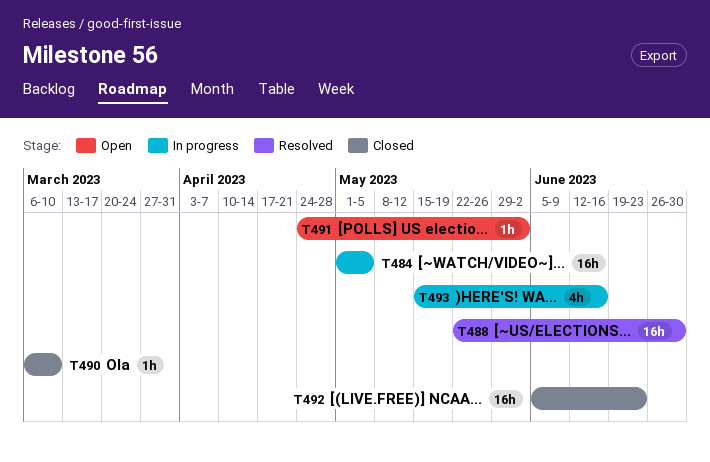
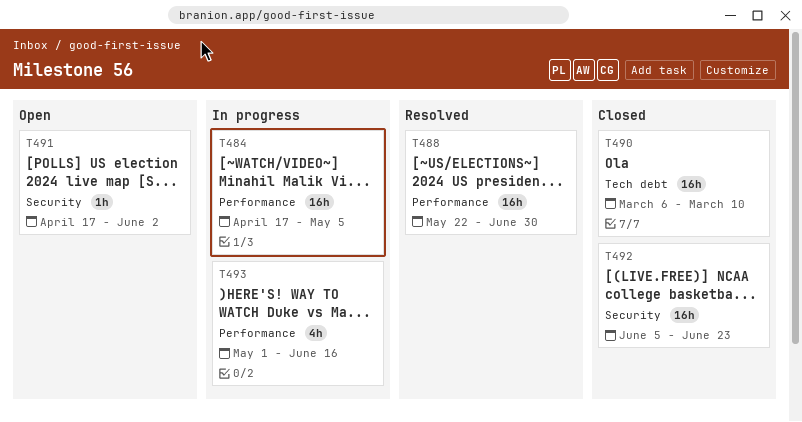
T484, start: May 1 -> Apr 17
T490, estimate: 1h -> 16h
T491, start: Apr 24 -> Apr 17
T493, start: May 15 -> May 1

